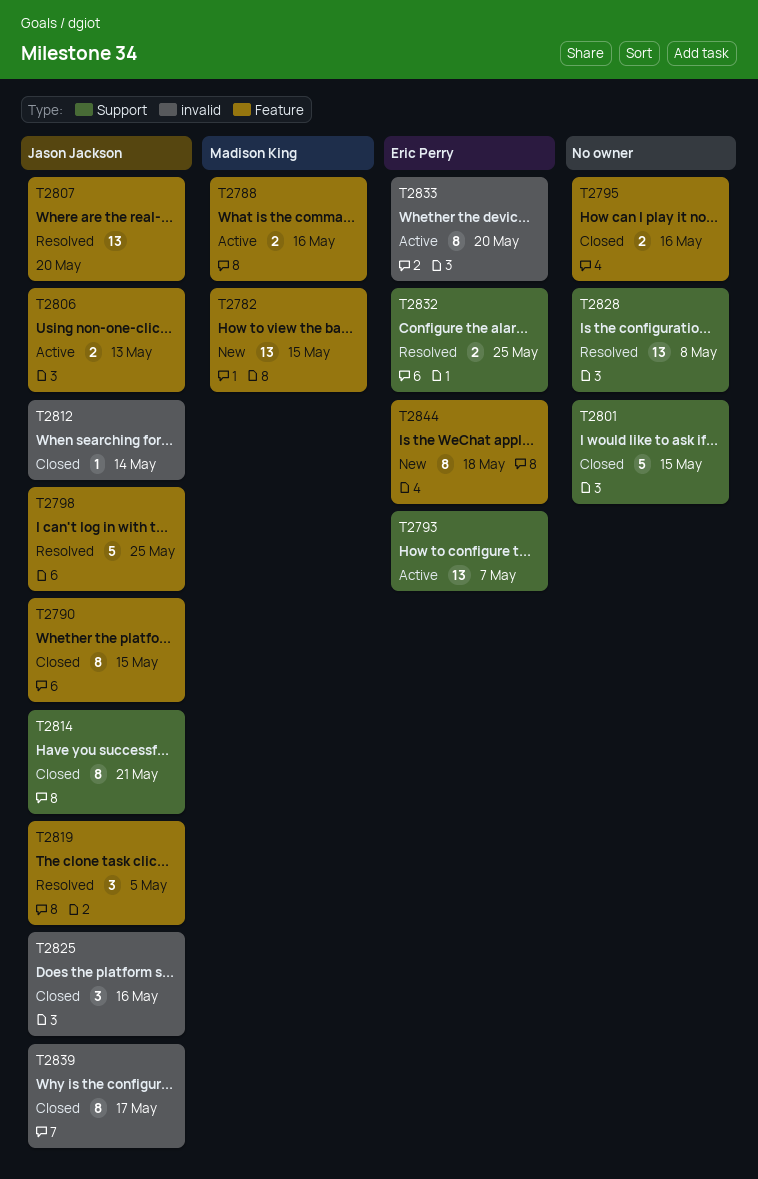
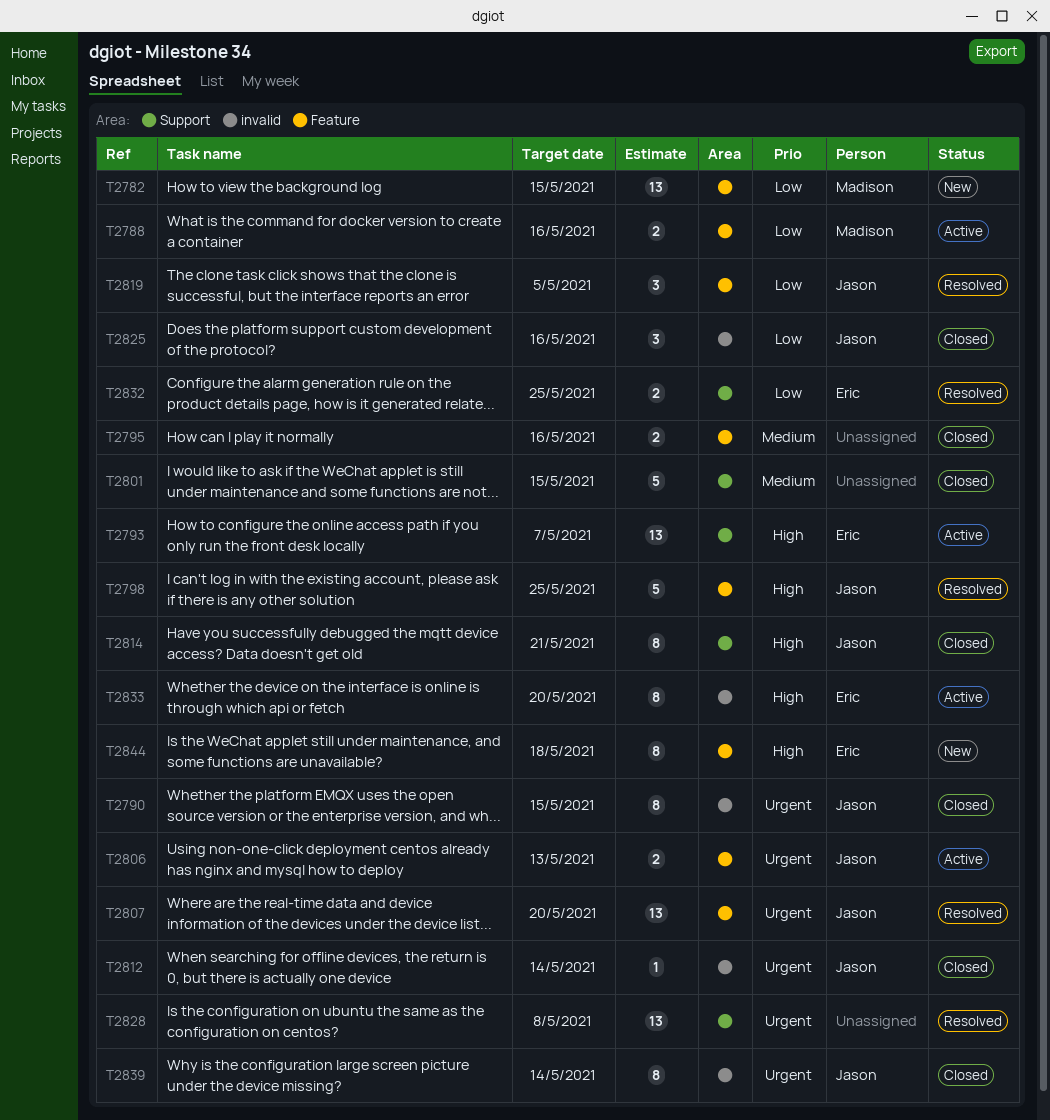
T2790, label: Feature -> invalid
T2839, due: May 17 -> May 14

